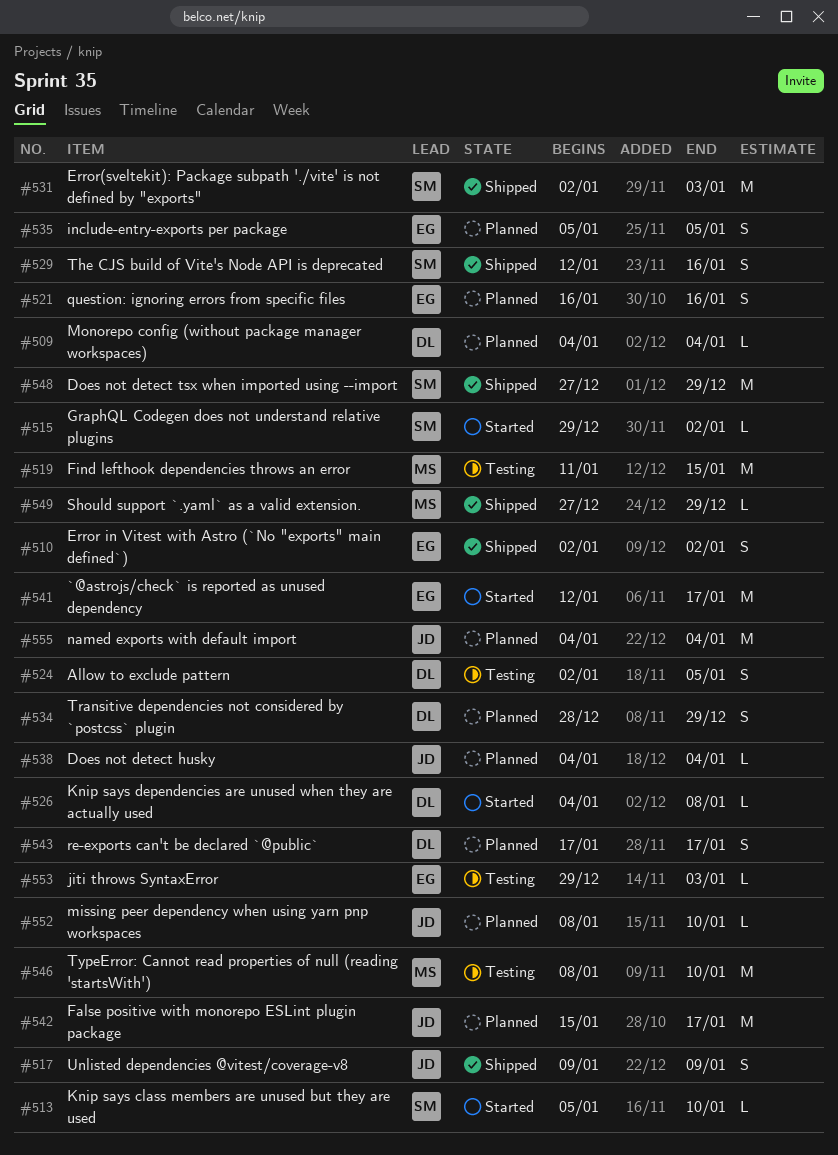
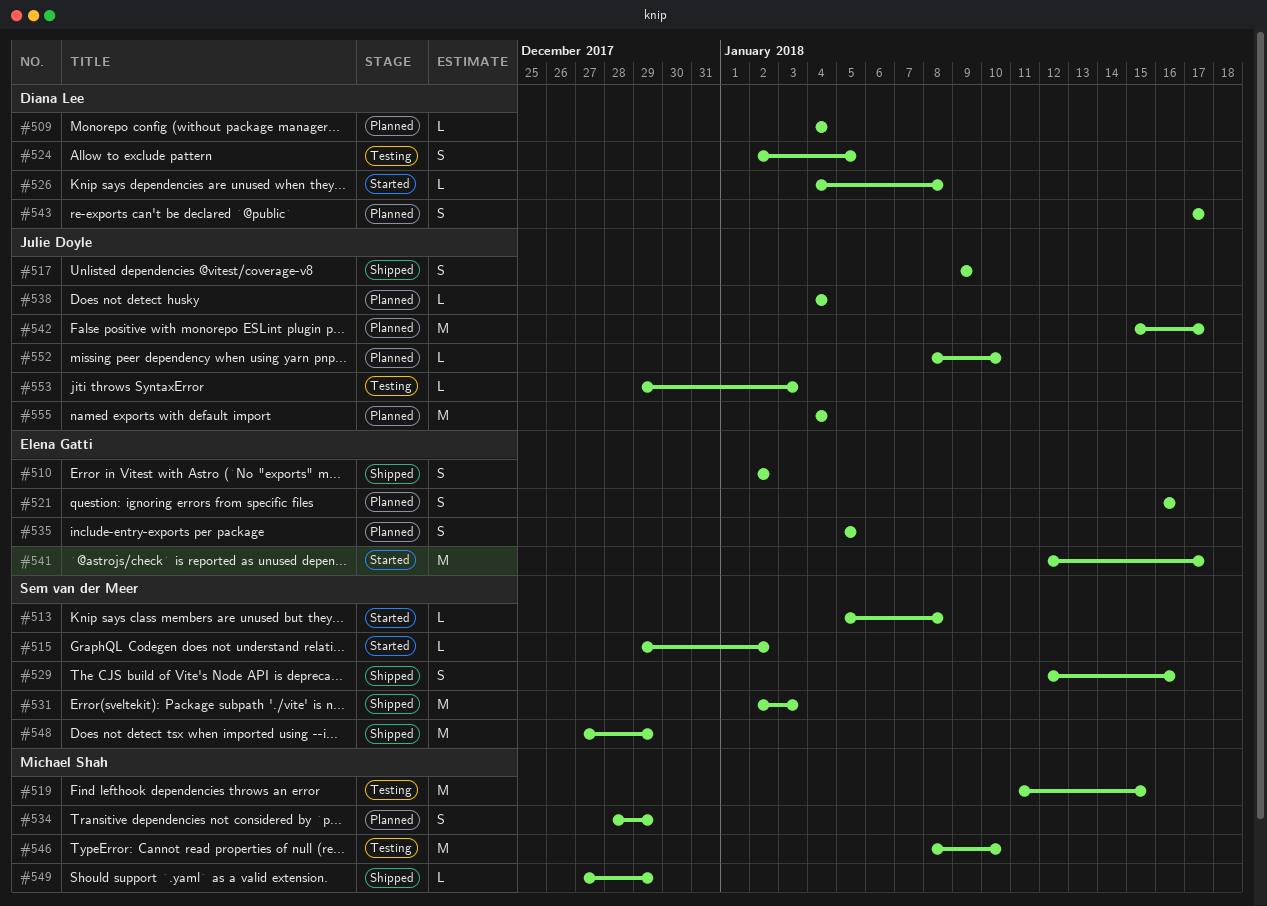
#513, due: Jan 10 -> Jan 8
#534, owner: Diana Lee -> Michael Shah
#553, owner: Elena Gatti -> Julie Doyle

